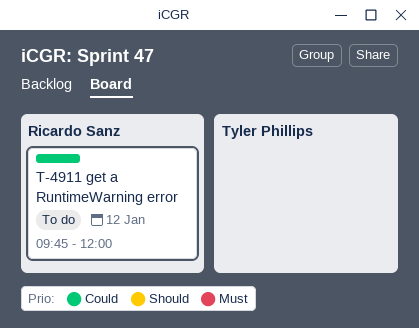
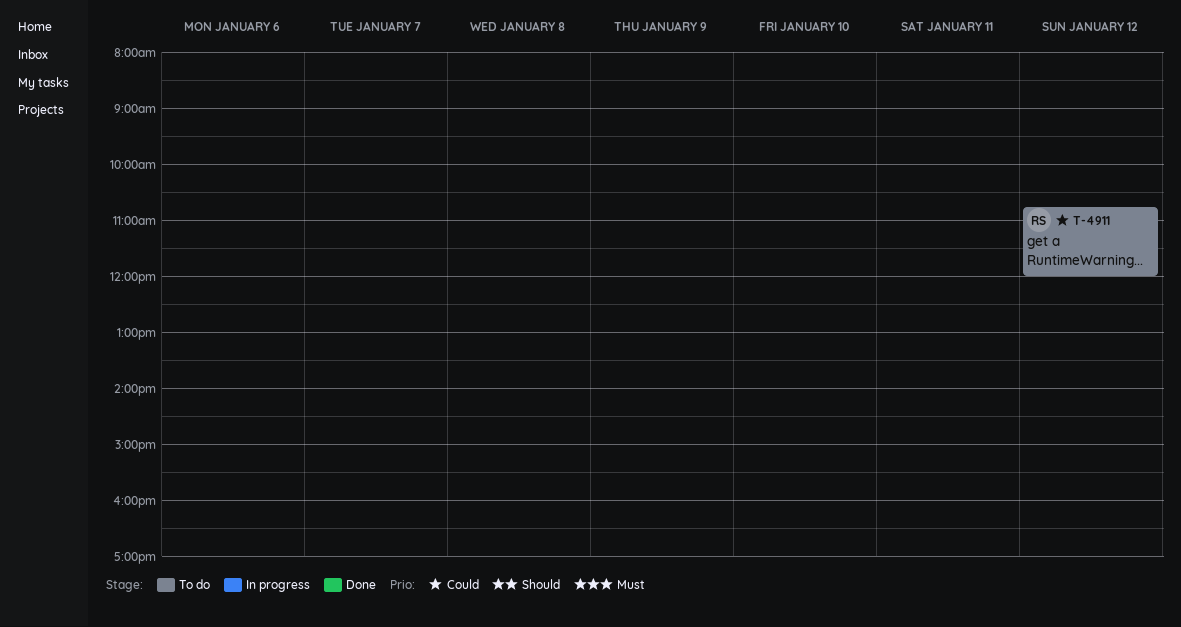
T-4911, begins: 09:45 -> 10:45

